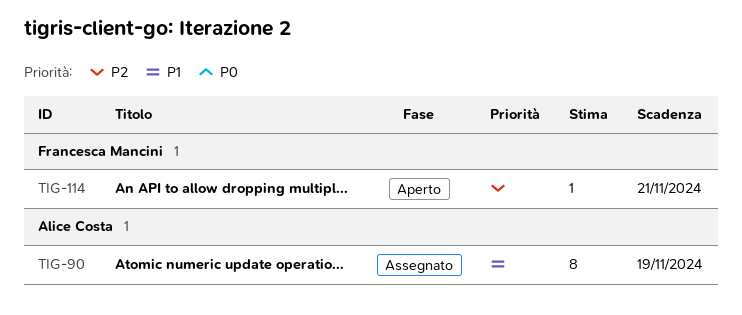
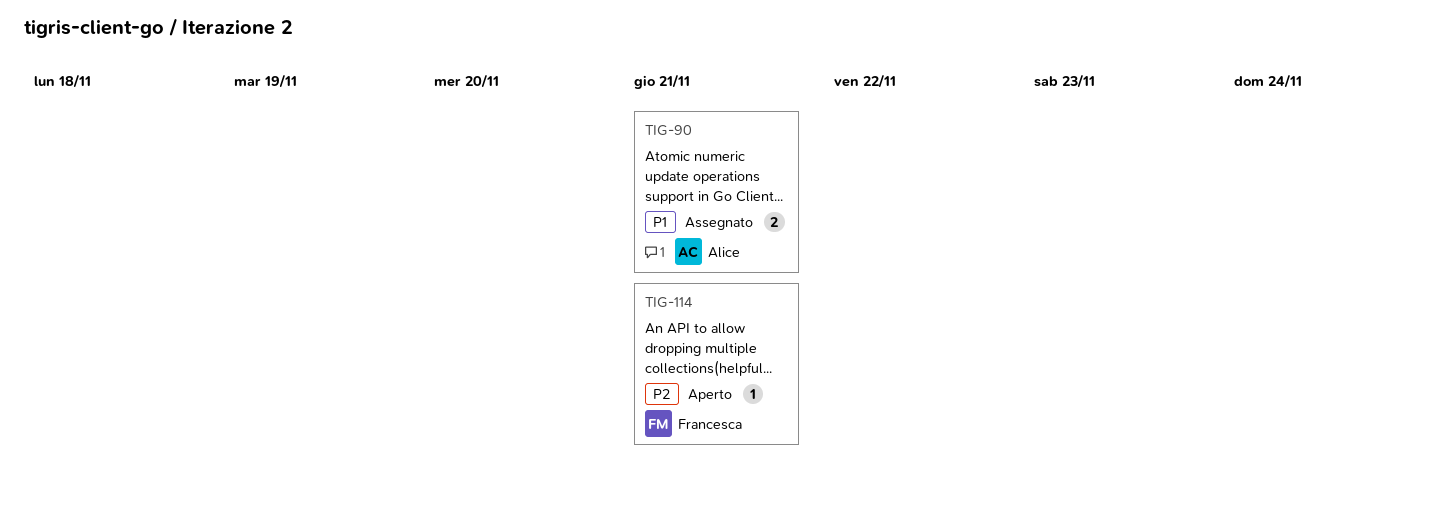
TIG-90, estimate: 8 -> 2
TIG-90, due: Nov 19 -> Nov 21

